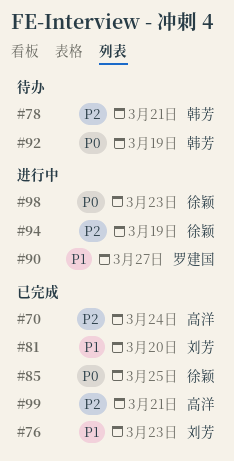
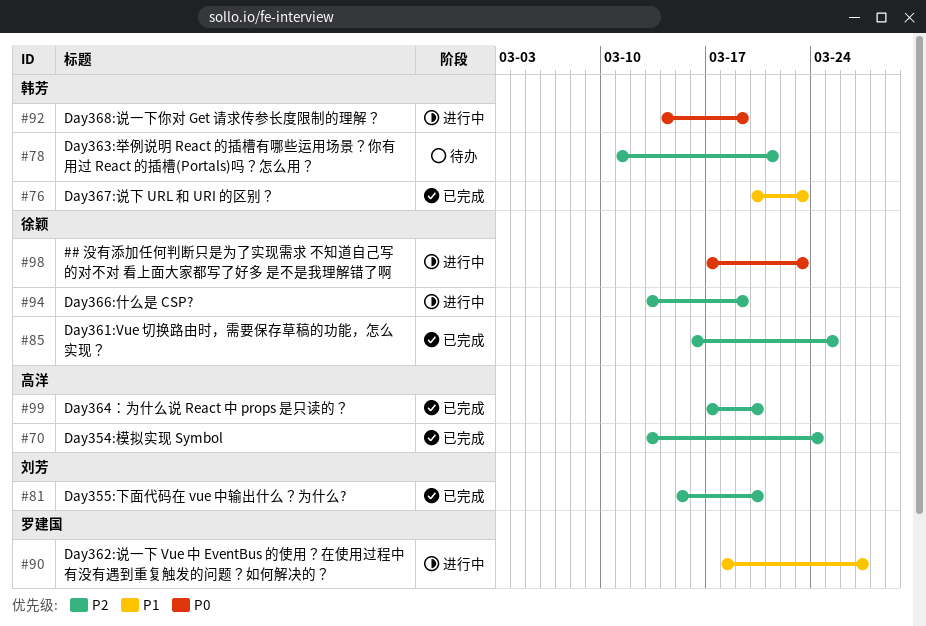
#76, owner: 刘芳 -> 韩芳
#81, priority: P1 -> P2
#85, priority: P0 -> P2
#92, status: 待办 -> 进行中
#99, due: Mar 21 -> Mar 20

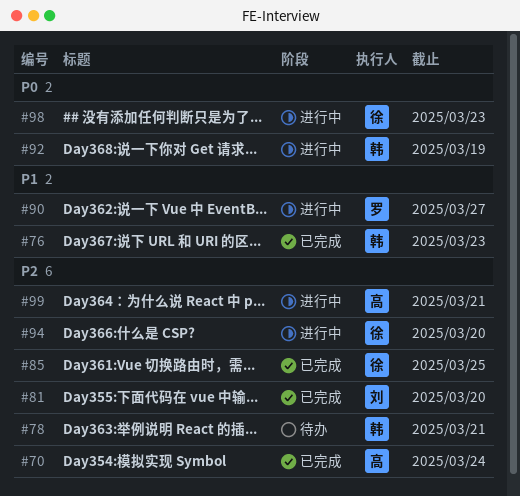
#94, due: Mar 19 -> Mar 20
#99, status: 已完成 -> 进行中
#99, due: Mar 20 -> Mar 21

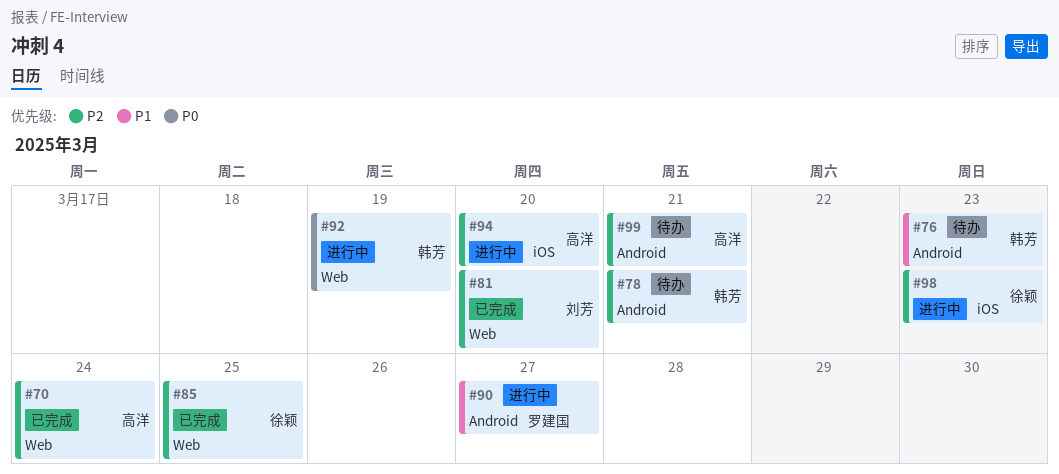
#76, status: 已完成 -> 待办
#94, owner: 徐颖 -> 高洋
#98, priority: P0 -> P2
#99, status: 进行中 -> 待办

